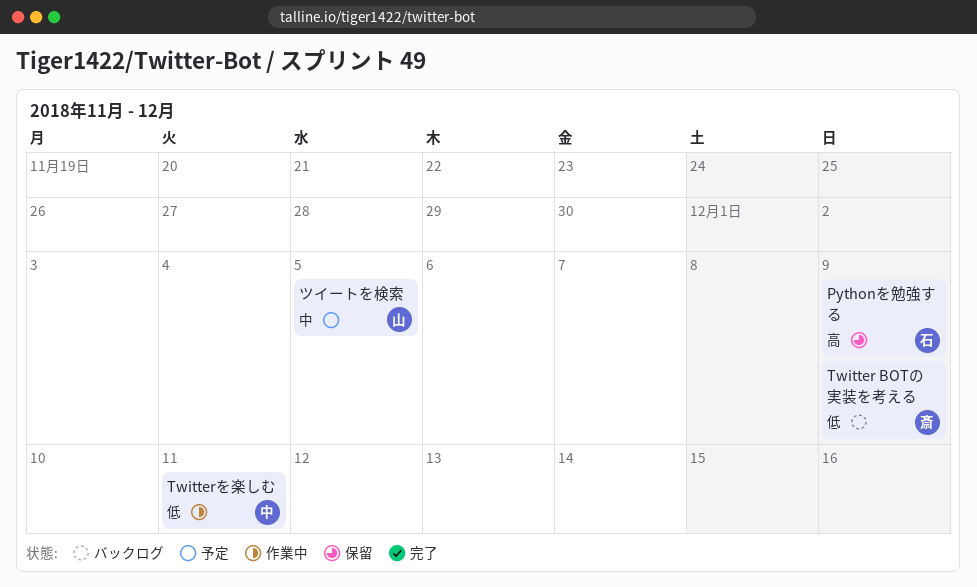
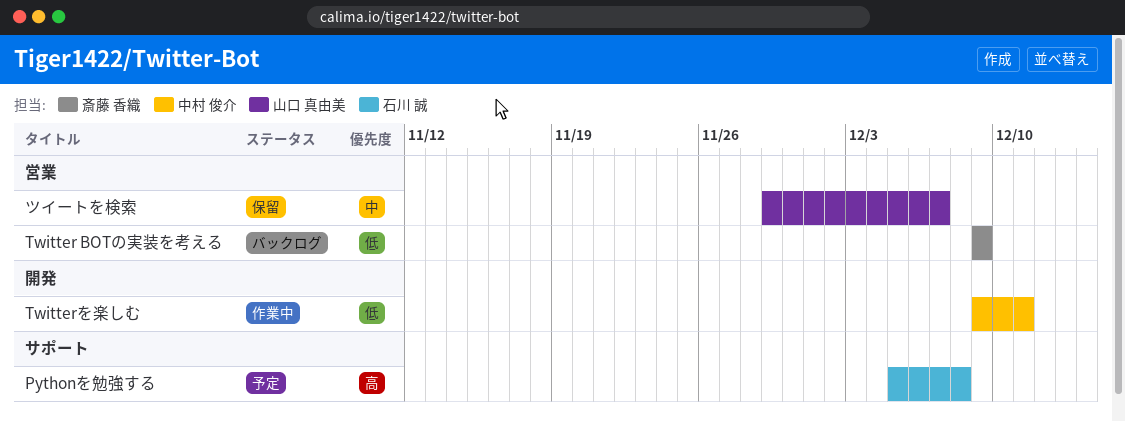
Pythonを勉強する, status: 保留 -> 予定
Pythonを勉強する, due: Dec 9 -> Dec 8
ツイートを検索, status: 予定 -> 保留
ツイートを検索, due: Dec 5 -> Dec 7

